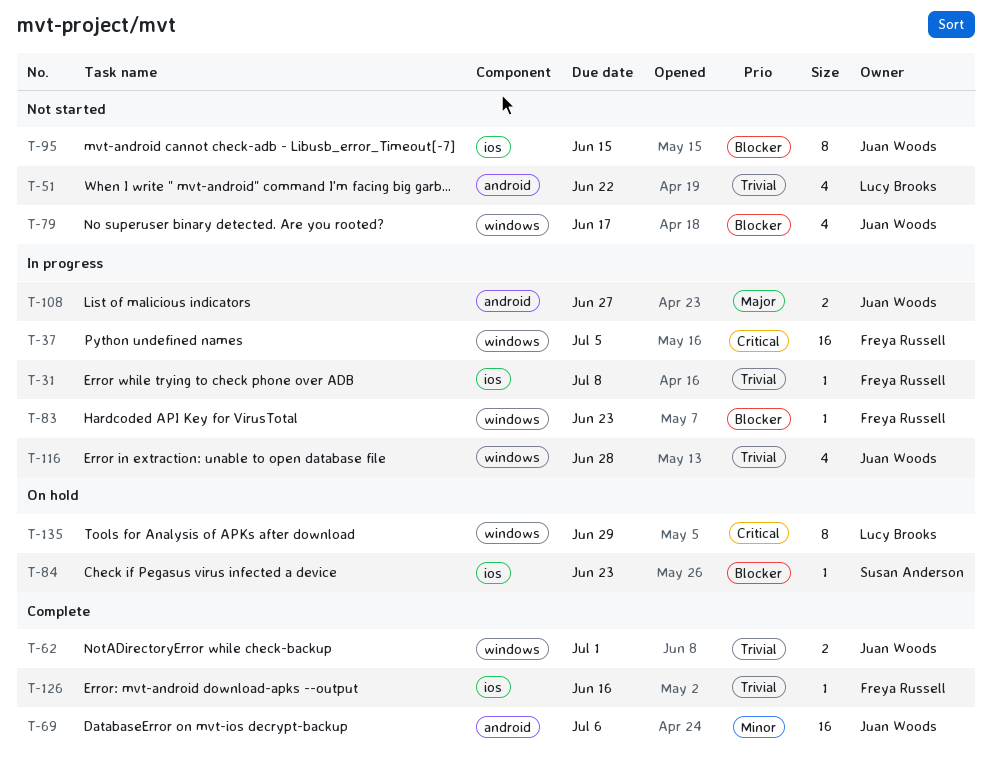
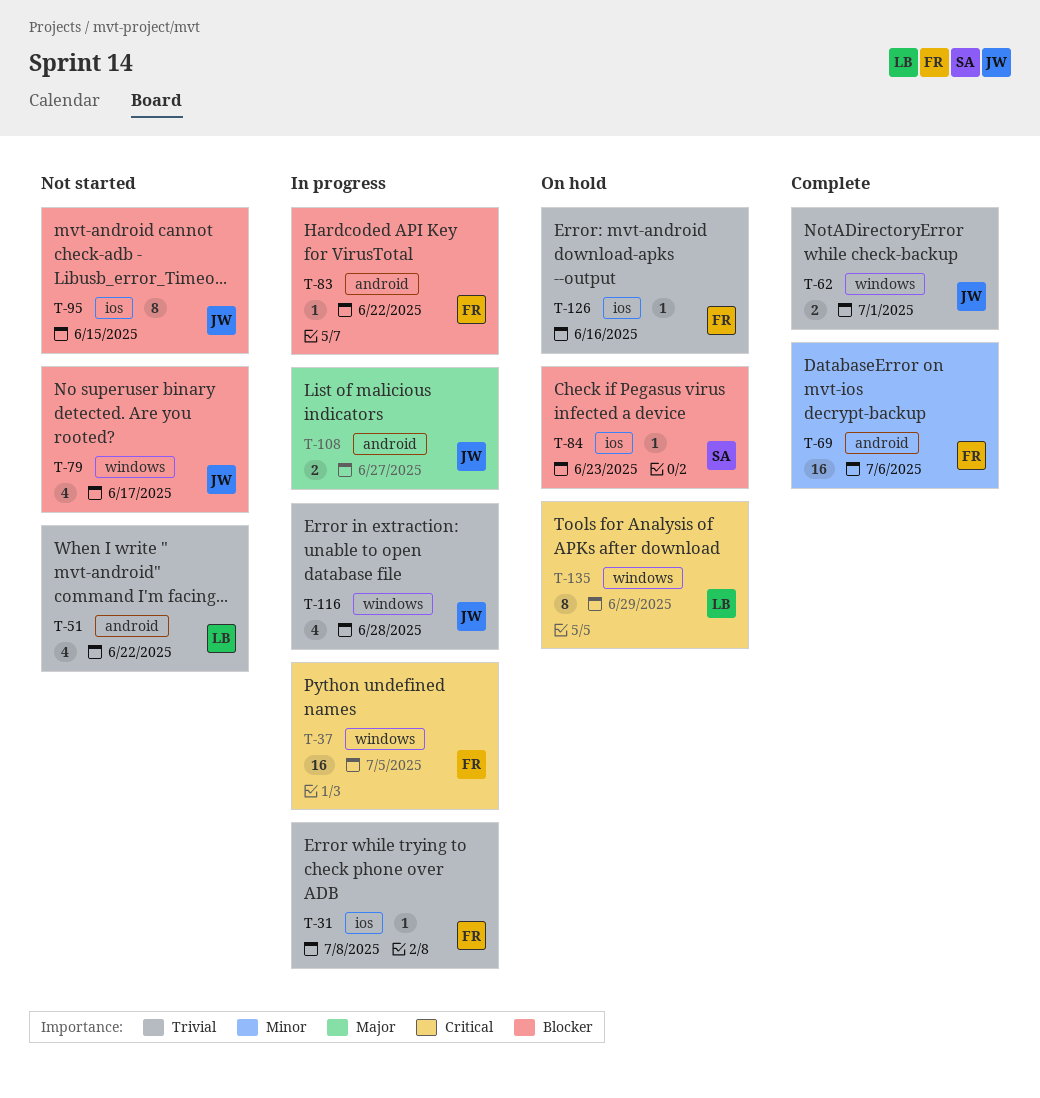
T-69, owner: Juan Woods -> Freya Russell
T-83, label: windows -> android
T-83, due: Jun 23 -> Jun 22
T-126, status: Complete -> On hold

